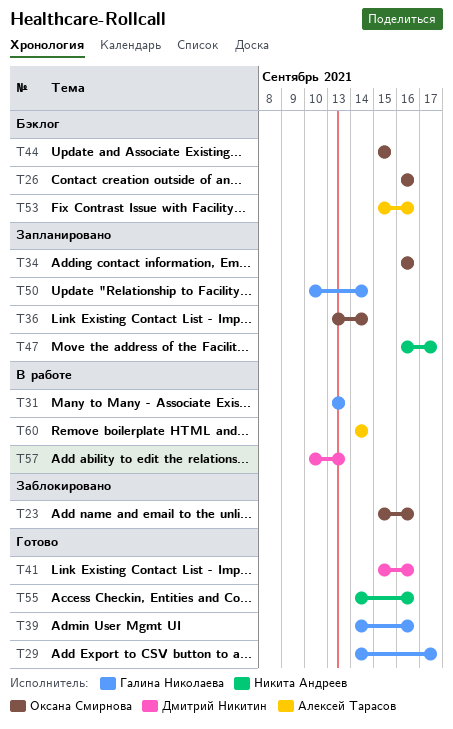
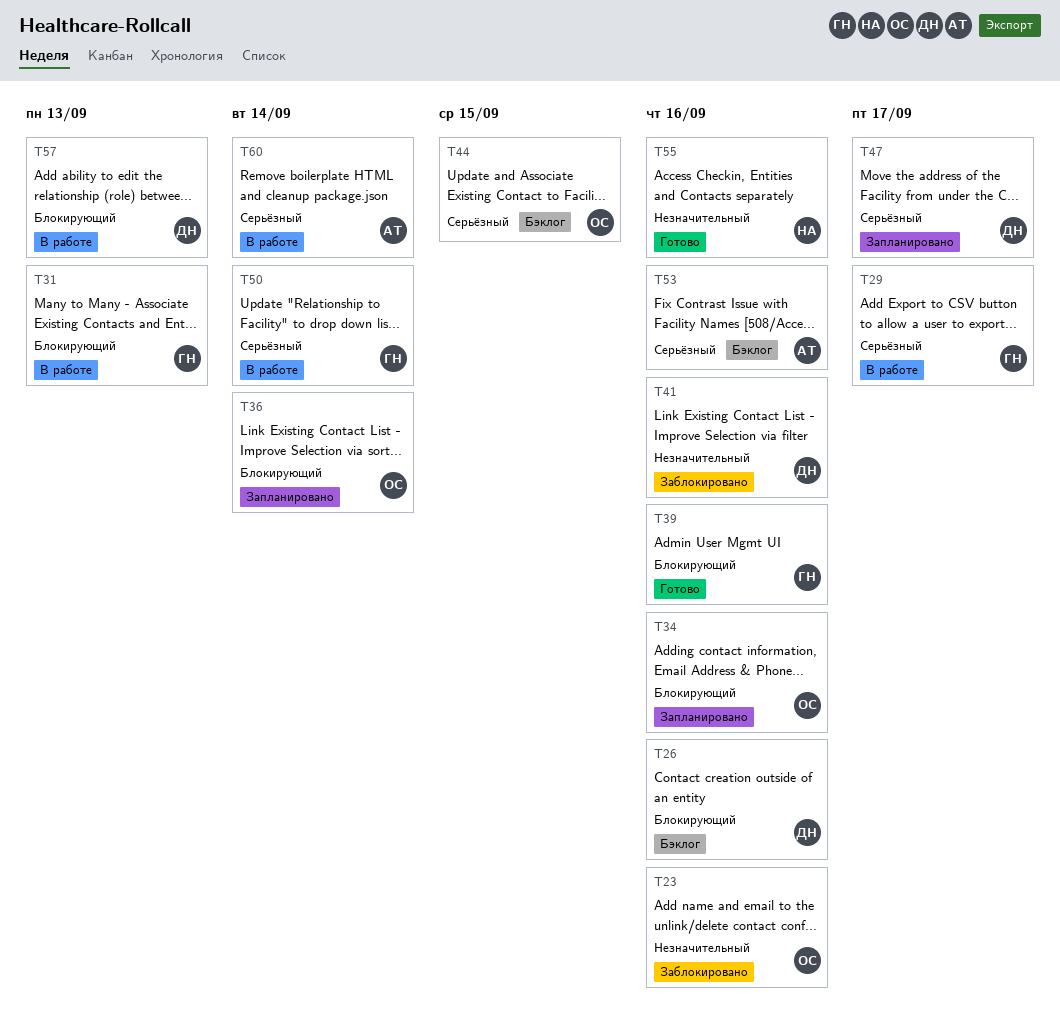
T26, owner: Оксана Смирнова -> Дмитрий Никитин
T29, status: Готово -> В работе
T41, status: Готово -> Заблокировано
T47, owner: Никита Андреев -> Дмитрий Никитин
T50, status: Запланировано -> В работе

